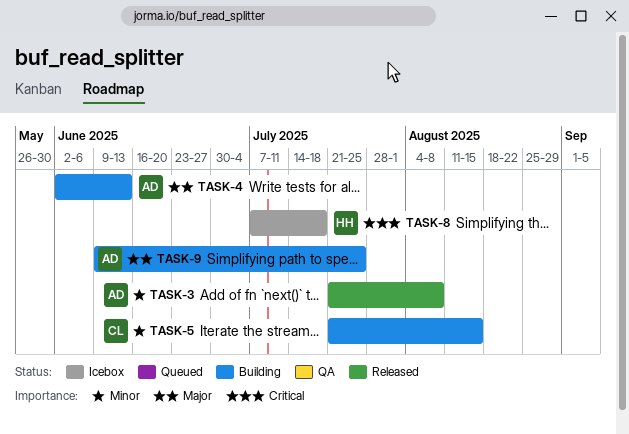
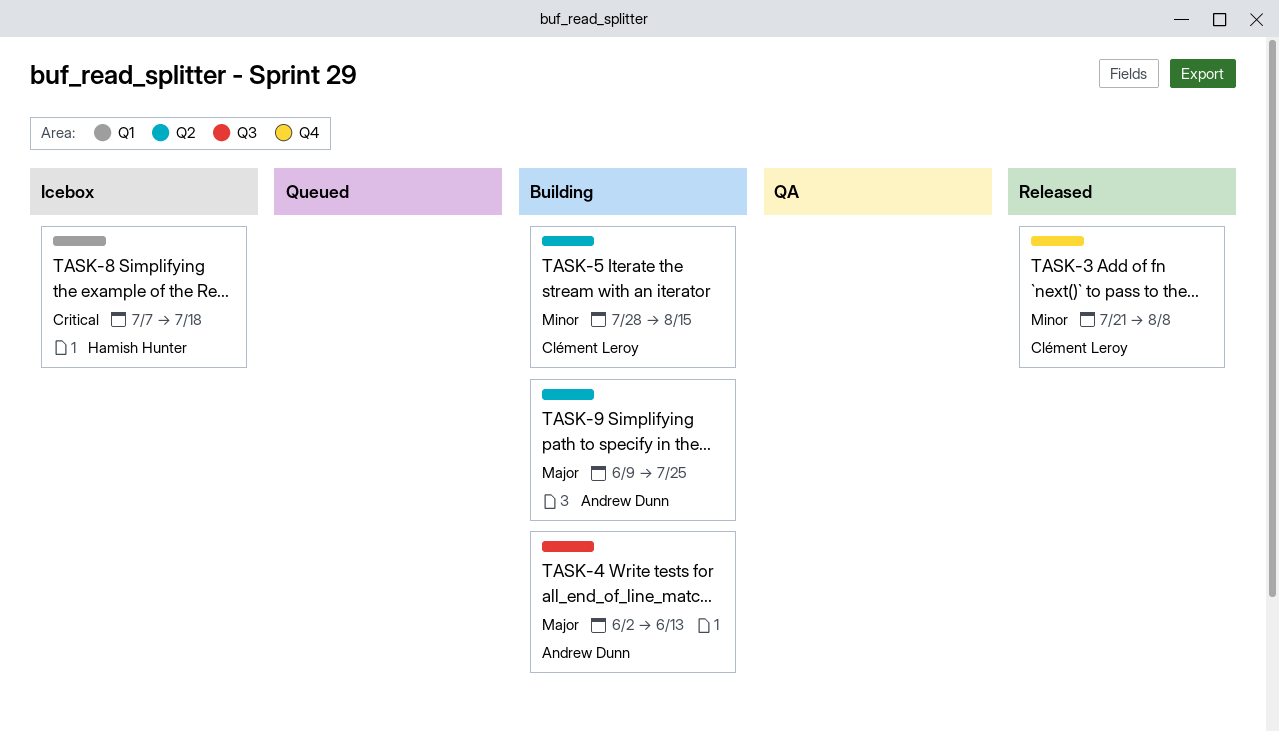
TASK-3, owner: Andrew Dunn -> Clément Leroy
TASK-5, start: Jul 21 -> Jul 28

